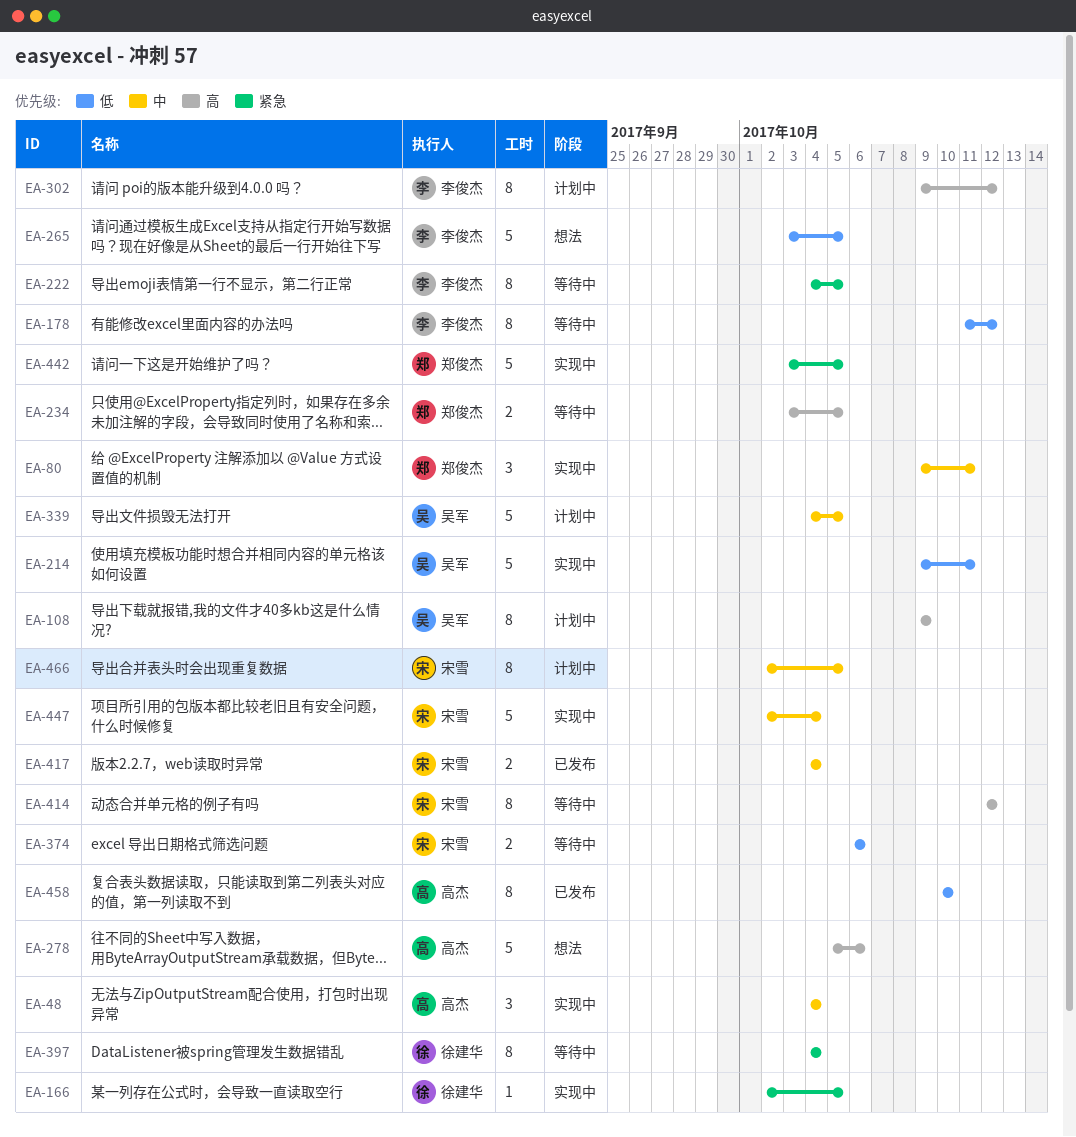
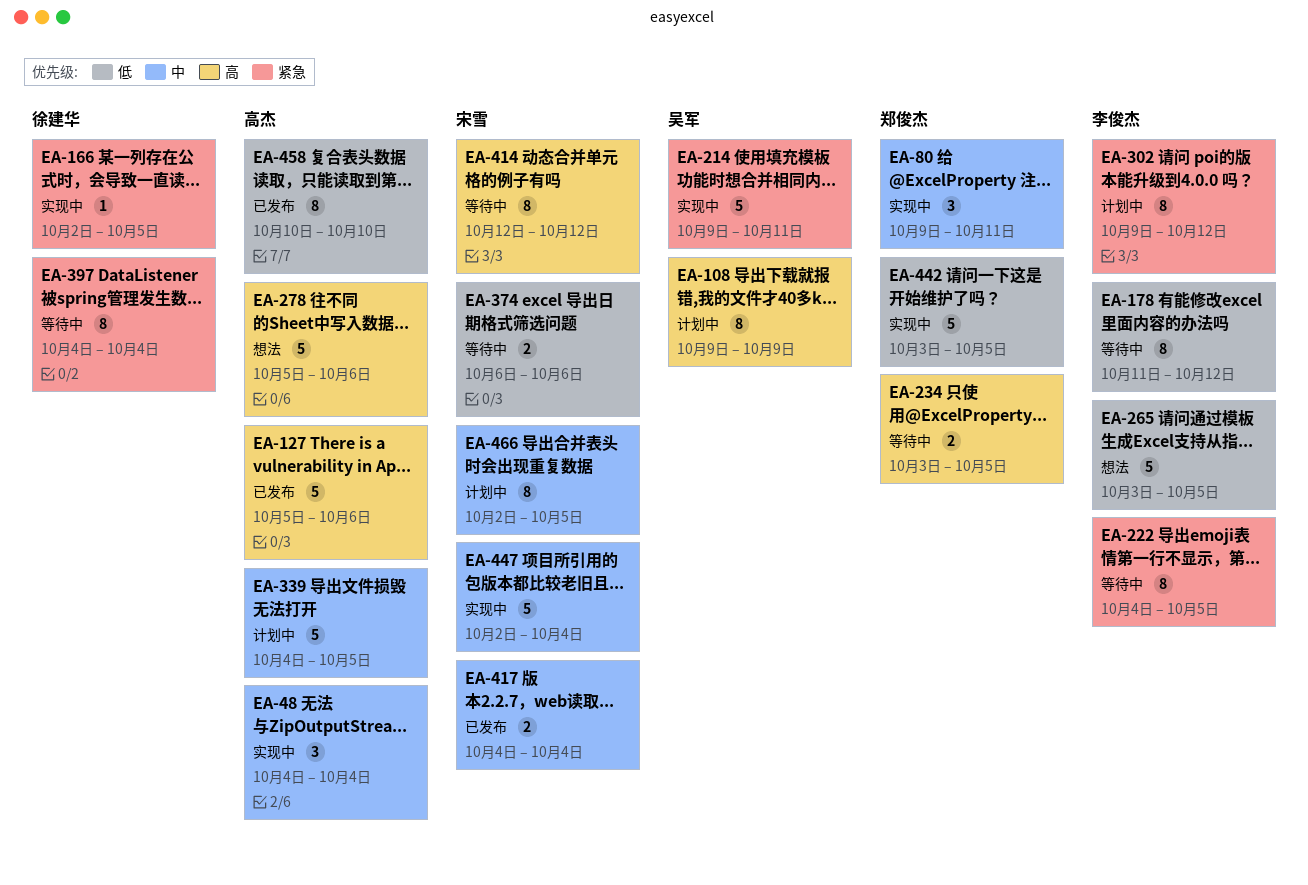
EA-127: none -> present
EA-214, priority: 低 -> 紧急
EA-302, priority: 高 -> 紧急
EA-339, owner: 吴军 -> 高杰
EA-442, priority: 紧急 -> 低

